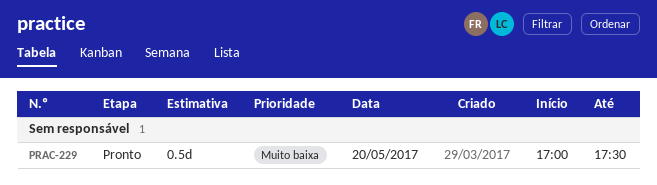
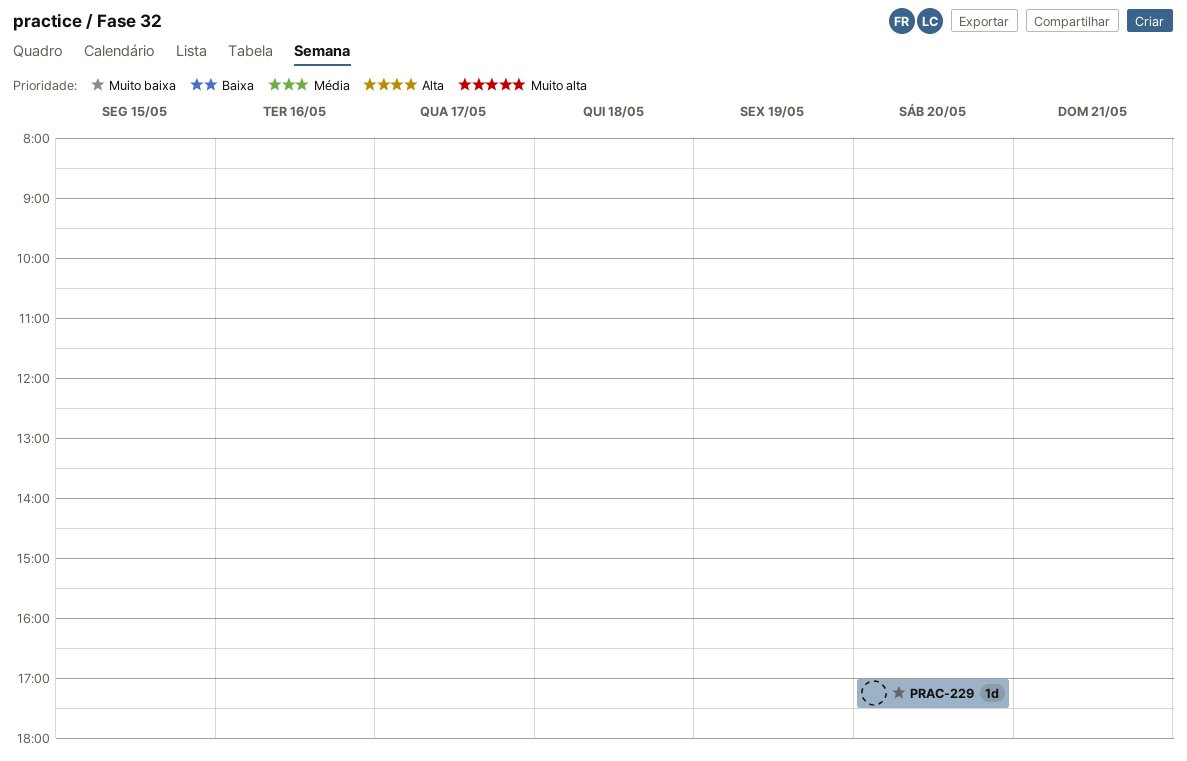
PRAC-229, estimate: 0.5d -> 1d

